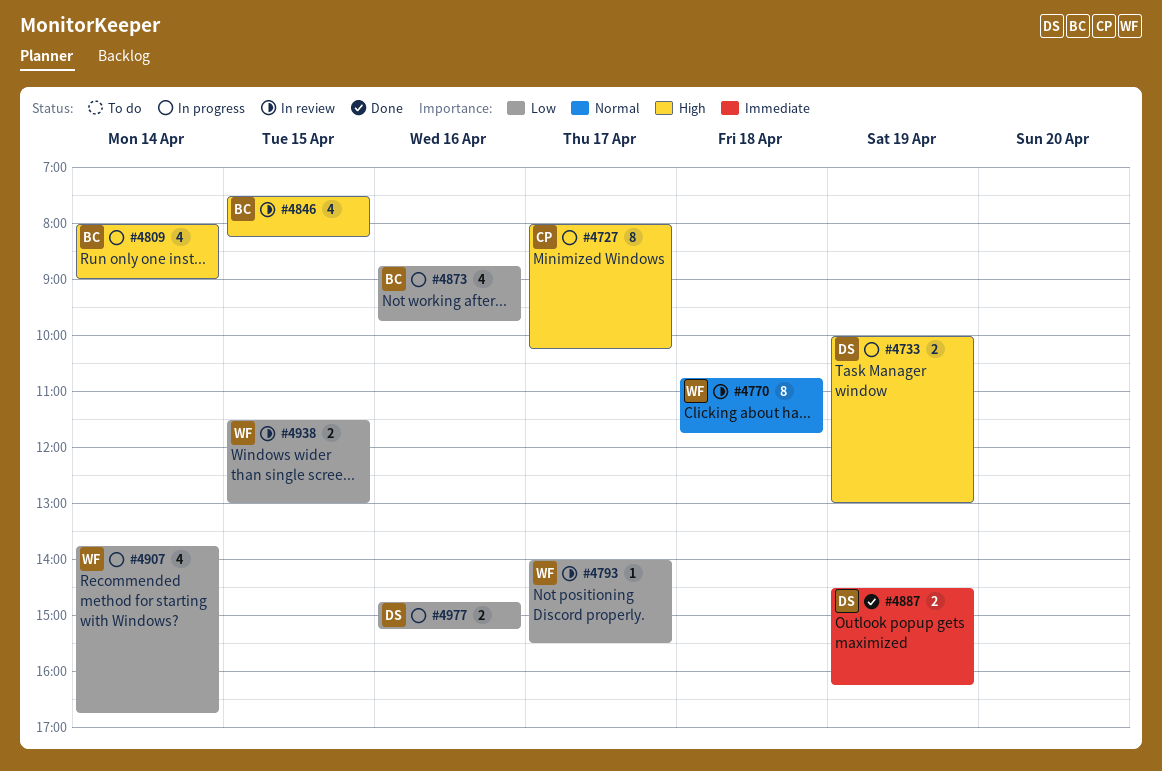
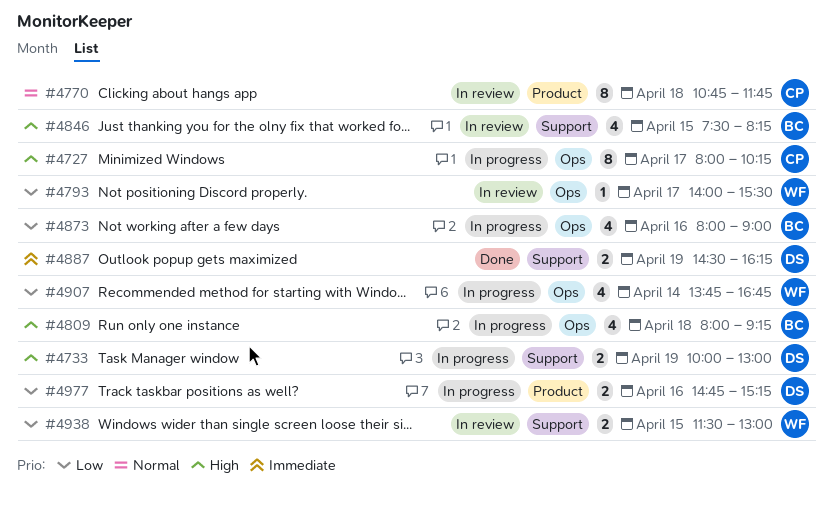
#4770, owner: WF -> CP
#4809, day: Apr 14 -> Apr 18
#4809, ends: 09:00 -> 09:15
#4873, begins: 08:45 -> 08:00
#4873, ends: 09:45 -> 09:00

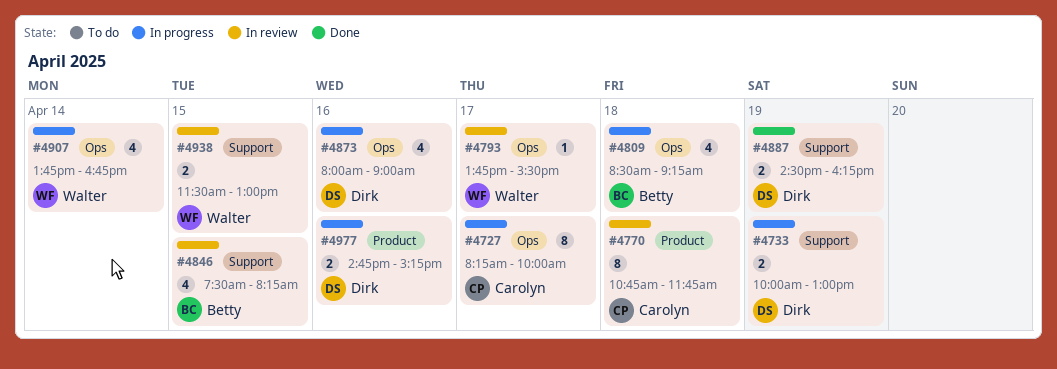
#4727, begins: 08:00 -> 08:15
#4727, ends: 10:15 -> 10:00
#4793, begins: 14:00 -> 13:45
#4809, begins: 08:00 -> 08:30
#4873, owner: Betty -> Dirk

